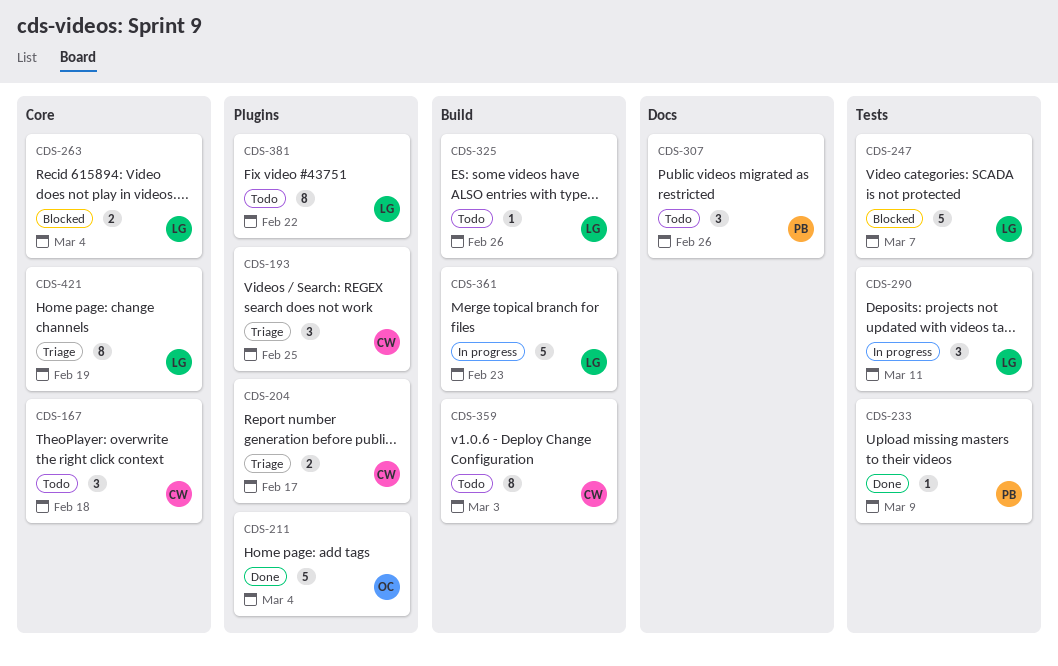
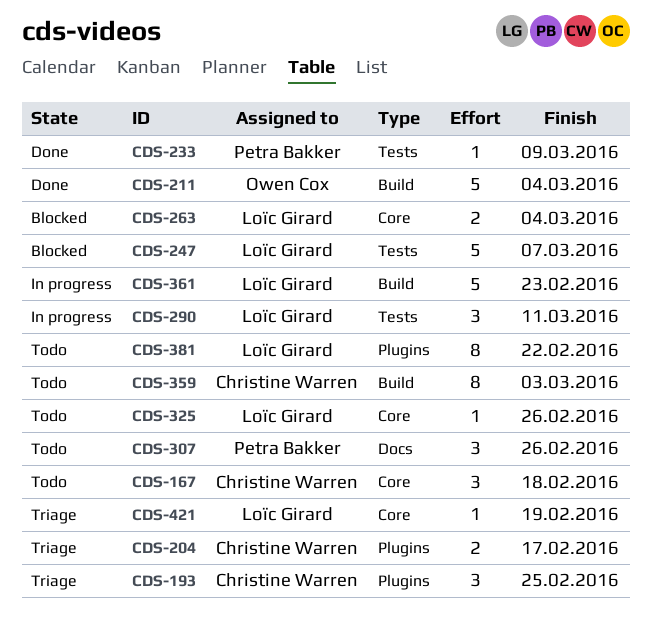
CDS-211, label: Plugins -> Build
CDS-325, label: Build -> Core
CDS-421, estimate: 8 -> 1

